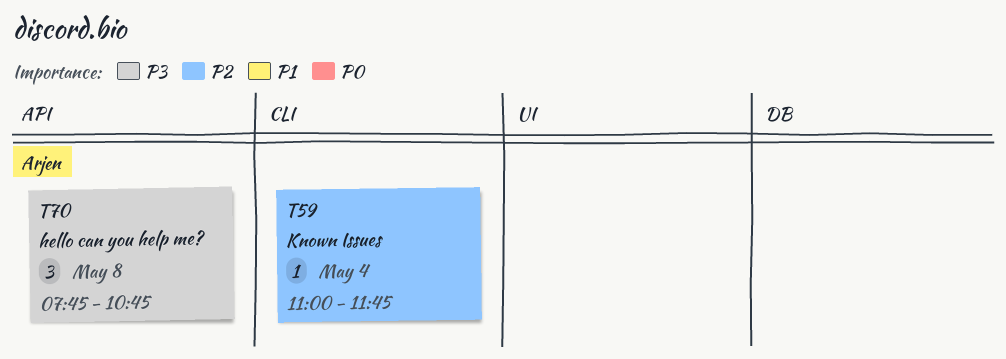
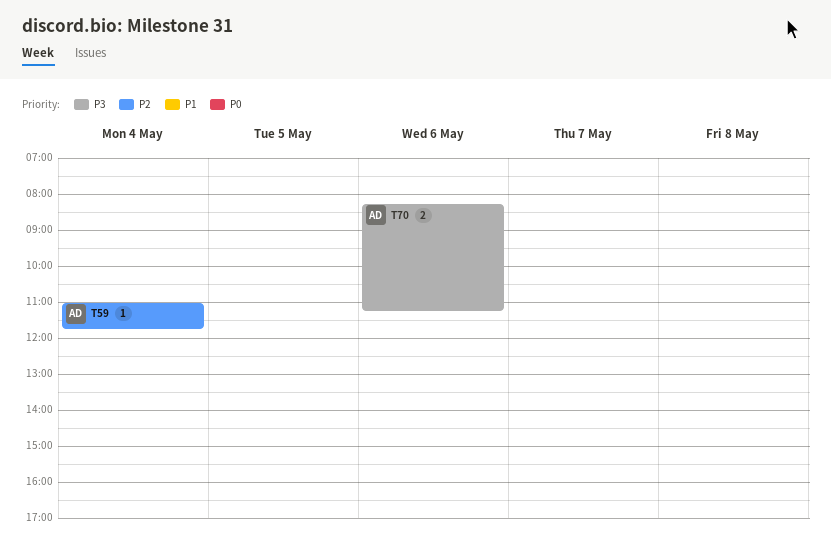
T70, estimate: 3 -> 2
T70, day: May 8 -> May 6
T70, begins: 07:45 -> 08:15
T70, ends: 10:45 -> 11:15

